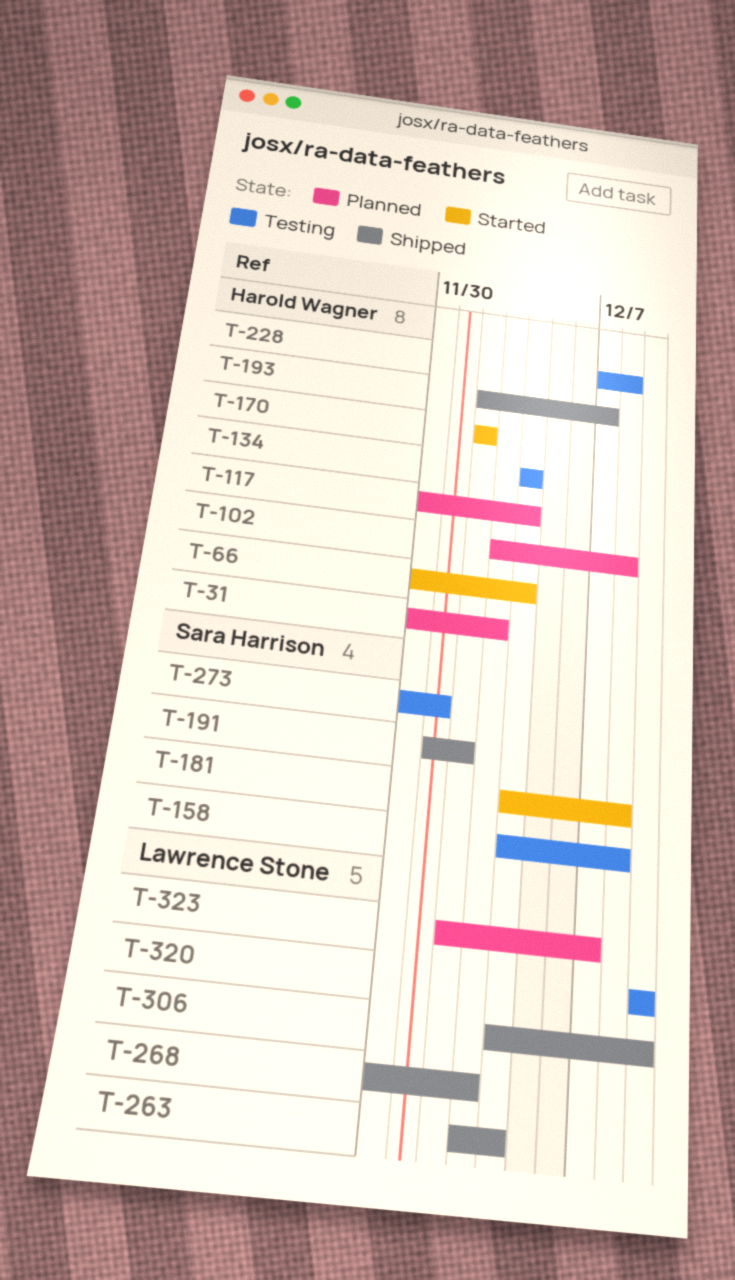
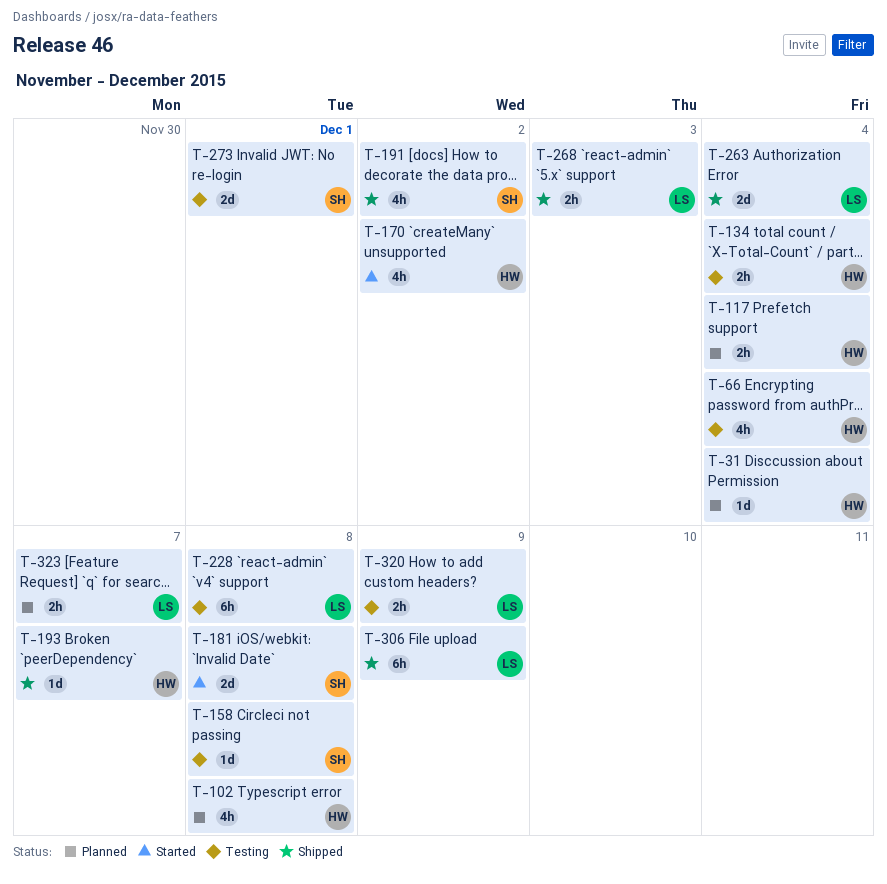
T-31, due: Dec 3 -> Dec 4
T-66, status: Started -> Testing
T-228, owner: Harold Wagner -> Lawrence Stone

